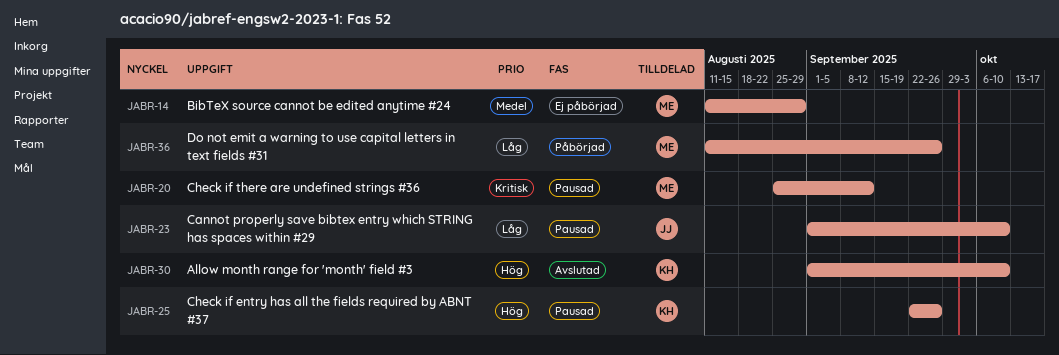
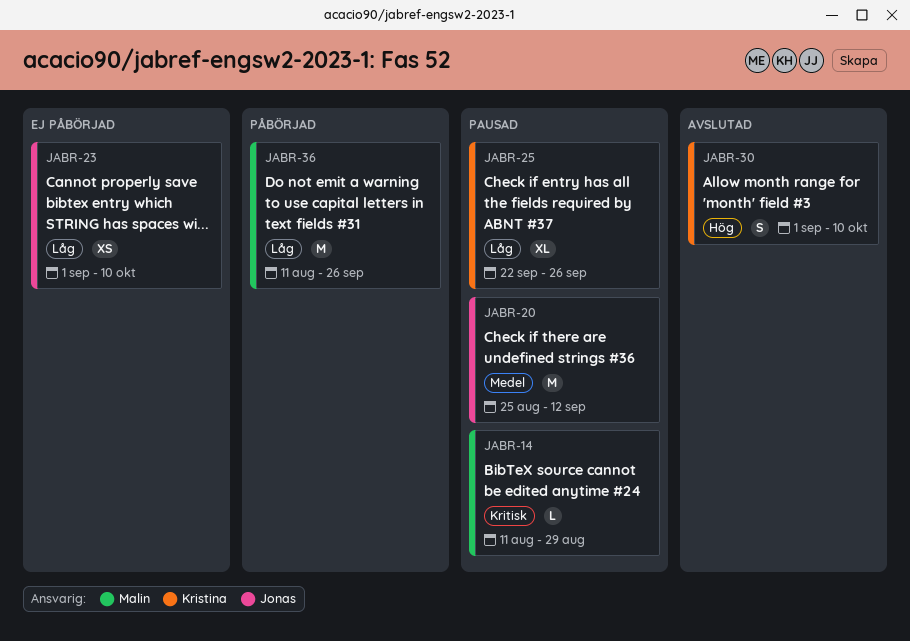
JABR-14, status: Ej påbörjad -> Pausad
JABR-14, priority: Medel -> Kritisk
JABR-20, owner: Malin -> Jonas
JABR-20, priority: Kritisk -> Medel
JABR-23, status: Pausad -> Ej påbörjad
JABR-25, priority: Hög -> Låg

